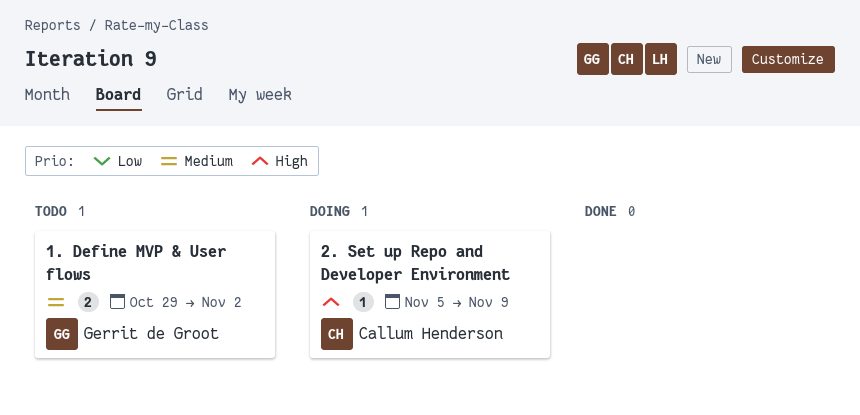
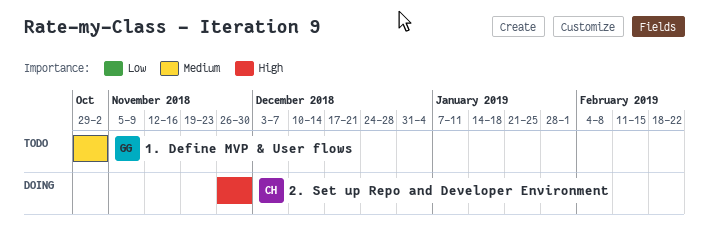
2. Set up Repo and Developer Environment, start: Nov 5 -> Nov 26
2. Set up Repo and Developer Environment, due: Nov 9 -> Nov 30

